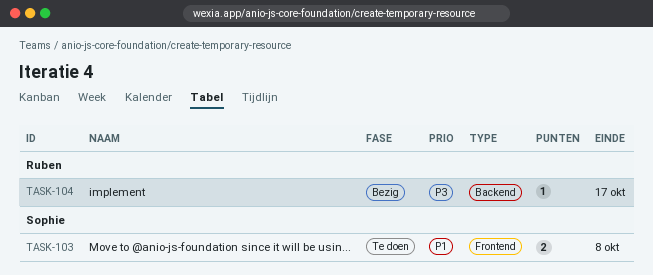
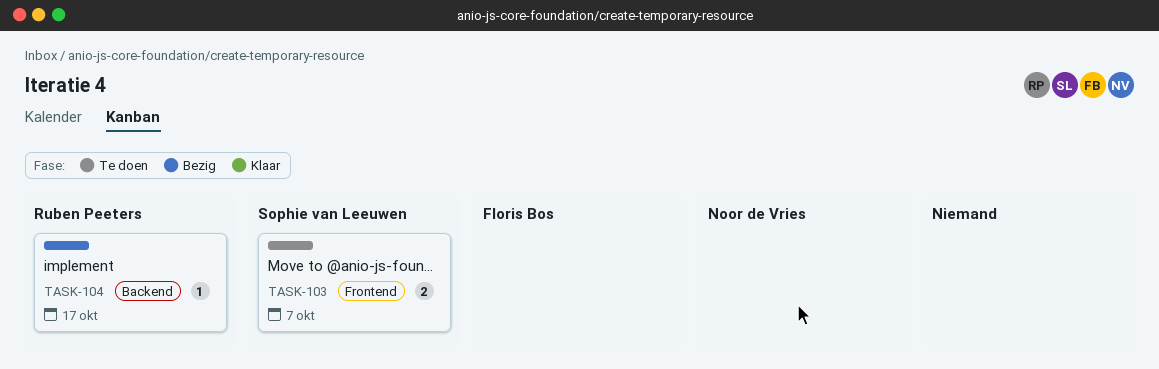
TASK-103, due: Oct 8 -> Oct 7

